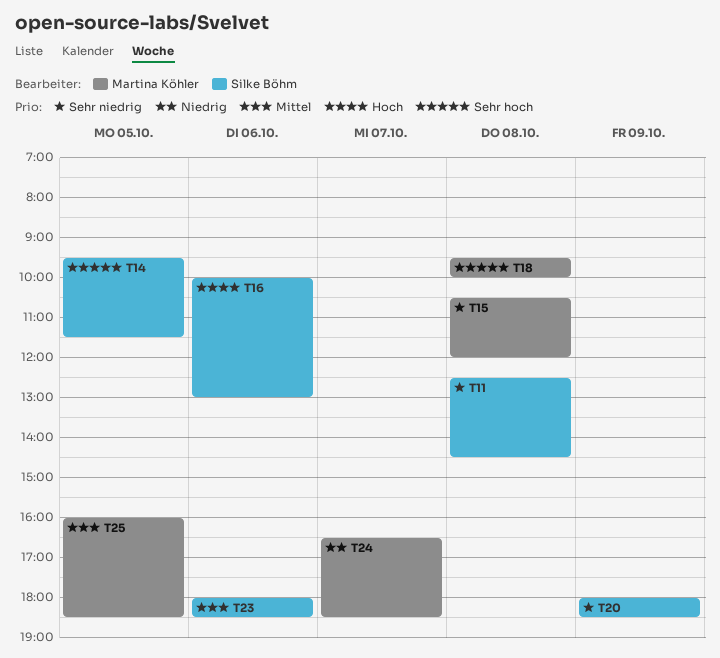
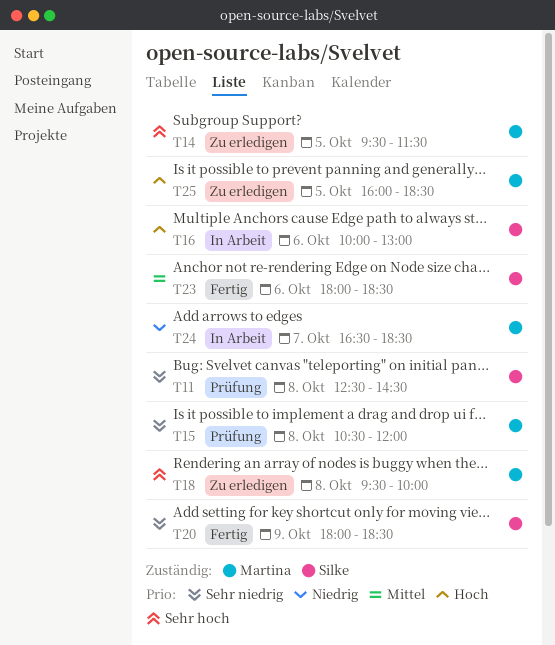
T14, owner: Silke Böhm -> Martina Köhler
T25, priority: Mittel -> Hoch

